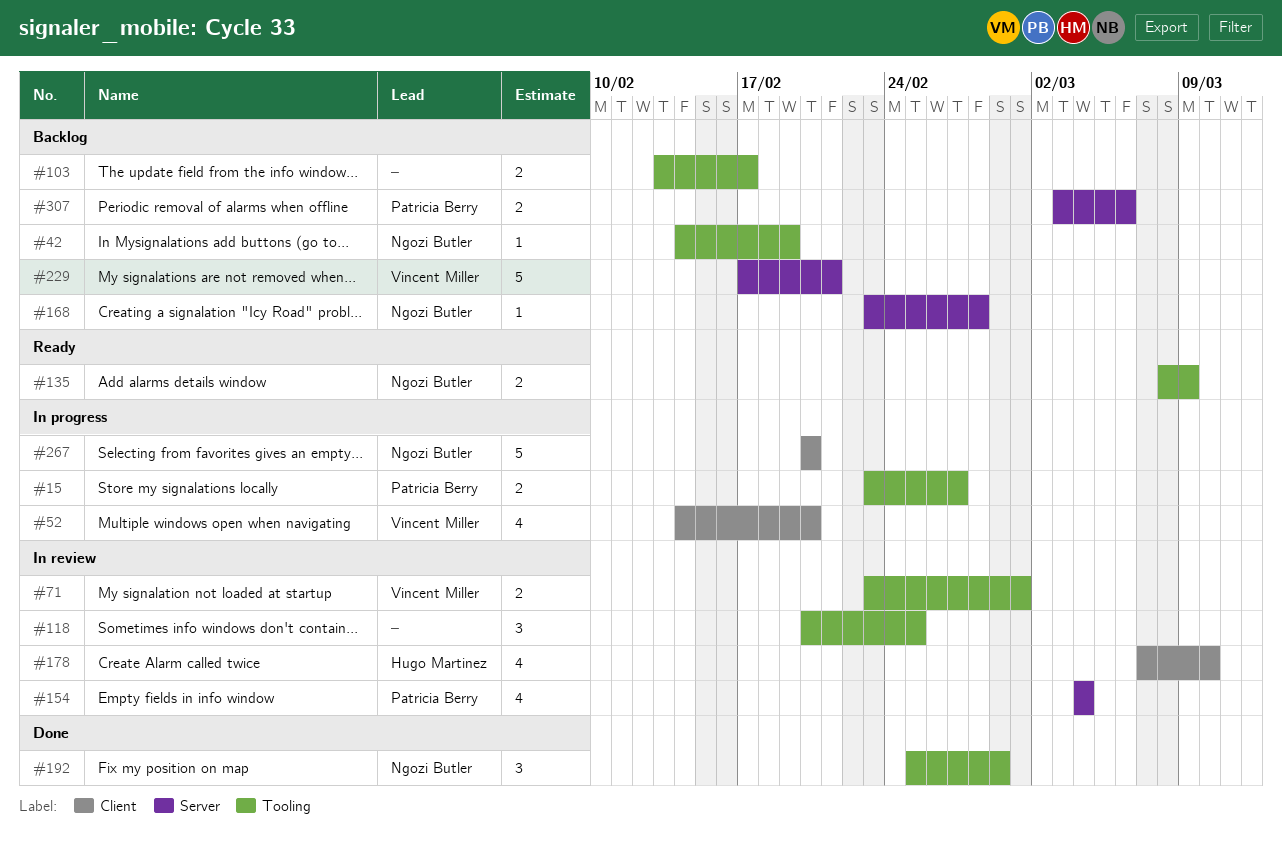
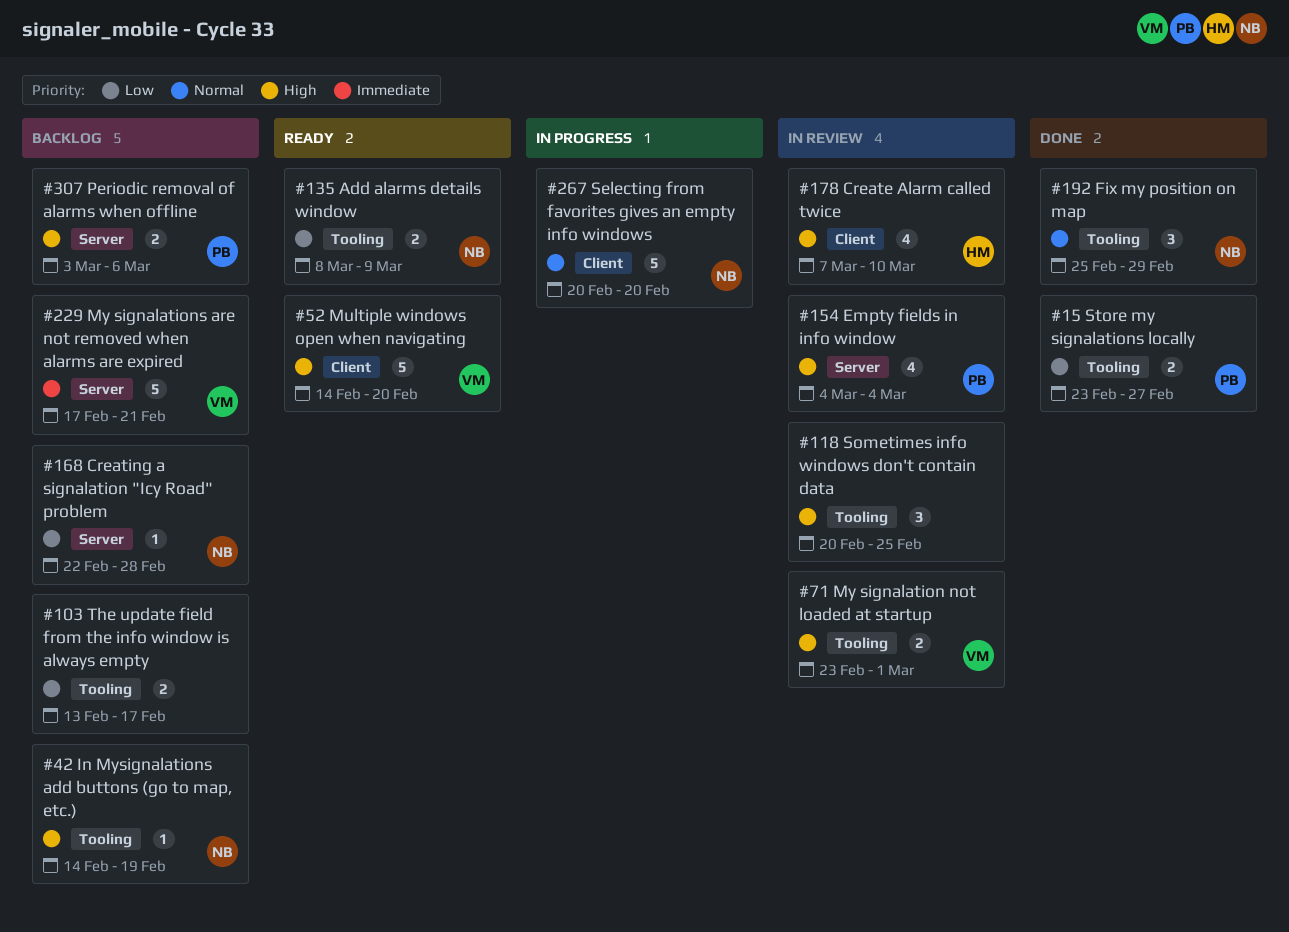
#15, status: In progress -> Done
#52, status: In progress -> Ready
#52, estimate: 4 -> 5
#168, start: Feb 23 -> Feb 22

